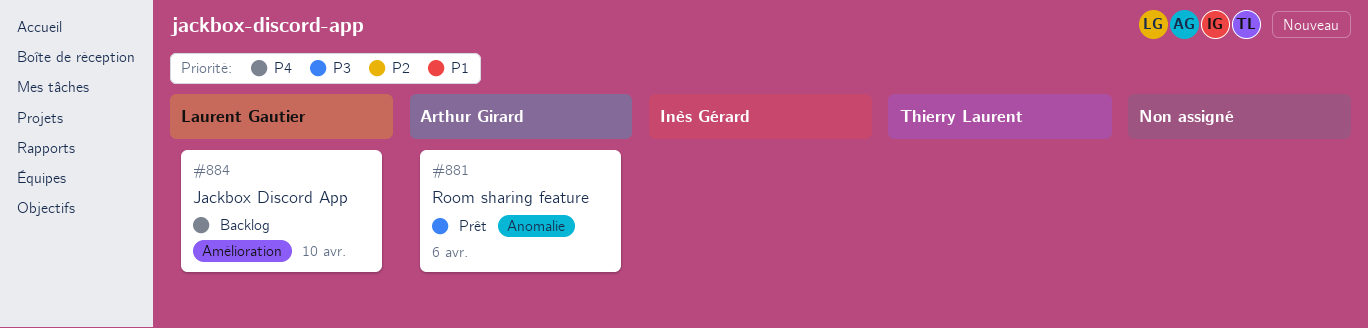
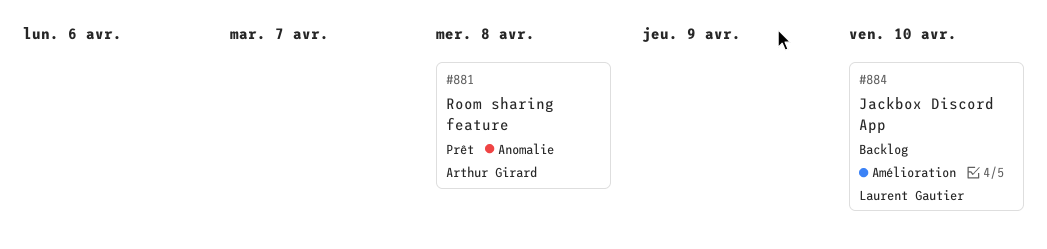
#881, due: Apr 6 -> Apr 8

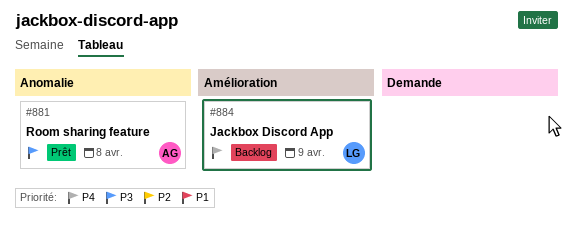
#884, due: Apr 10 -> Apr 9

